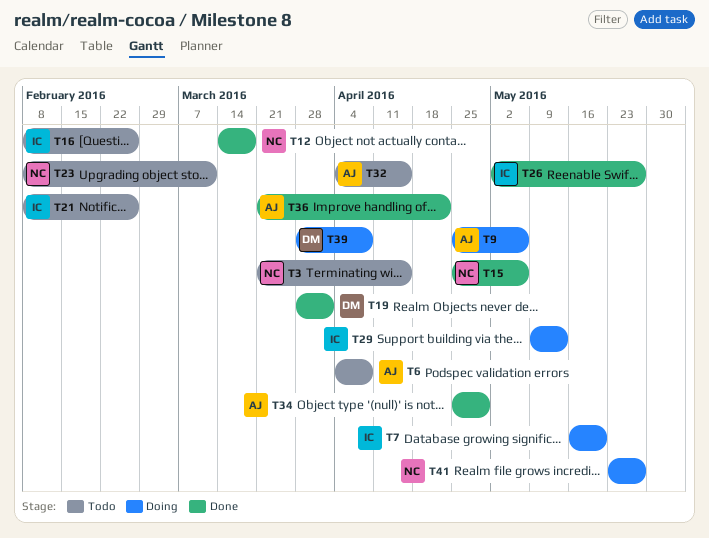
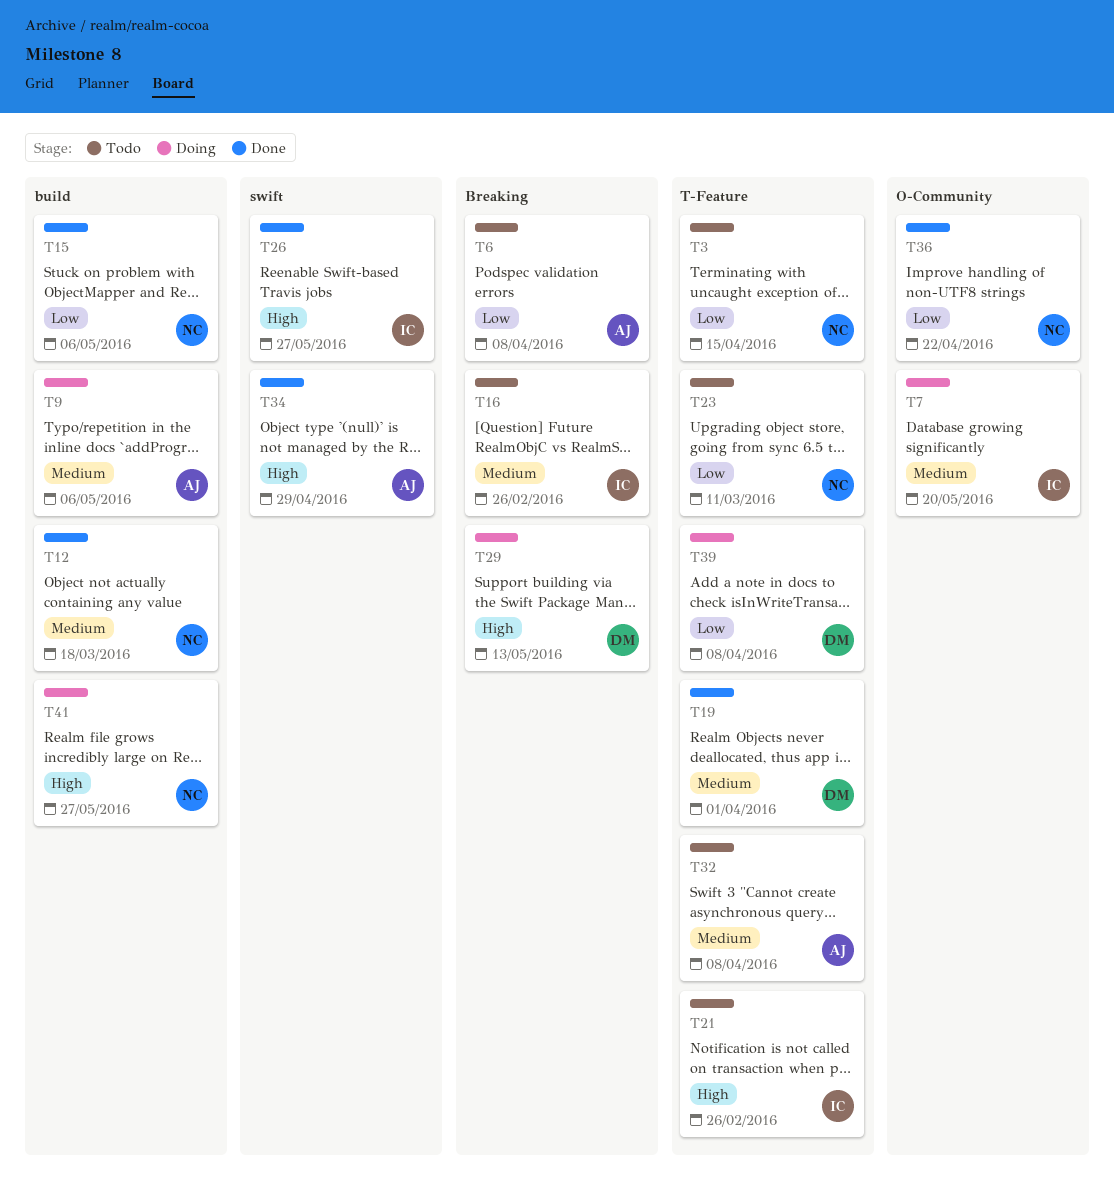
T29, owner: IC -> DM
T32, due: Apr 15 -> Apr 8
T36, owner: AJ -> NC

